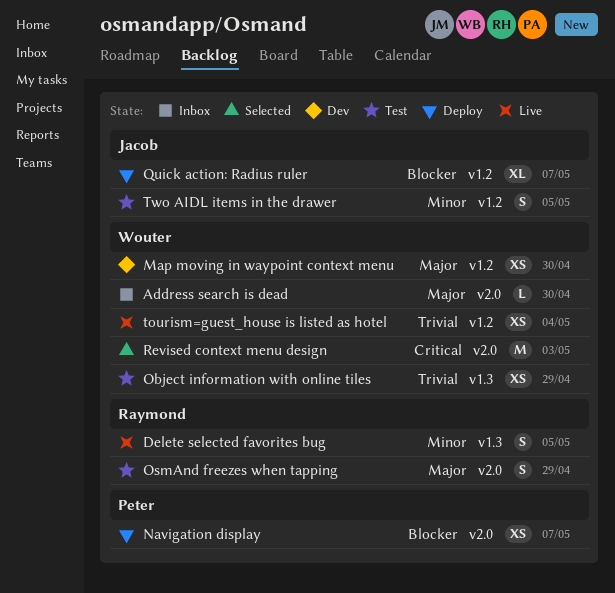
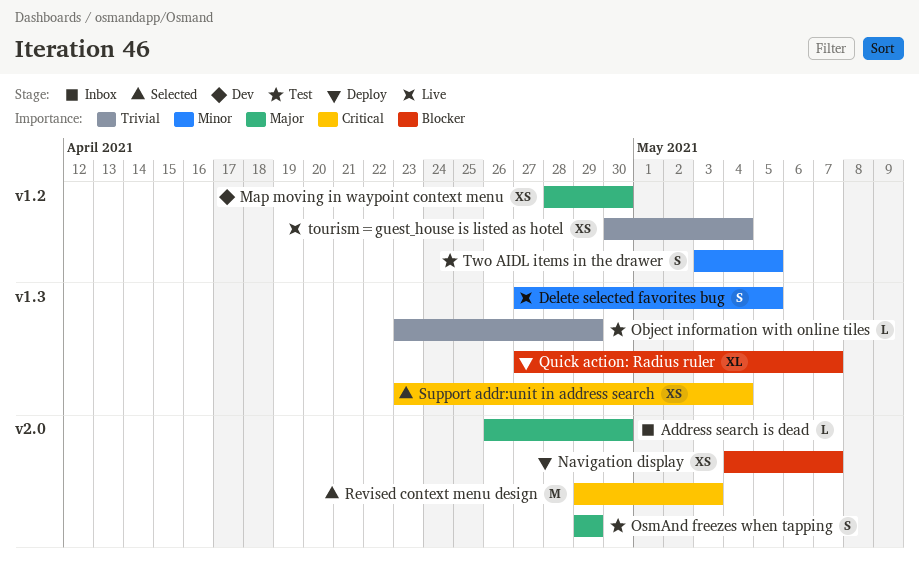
Object information with online tiles, estimate: XS -> L
Quick action: Radius ruler, label: v1.2 -> v1.3
Support addr:unit in address search: none -> present

